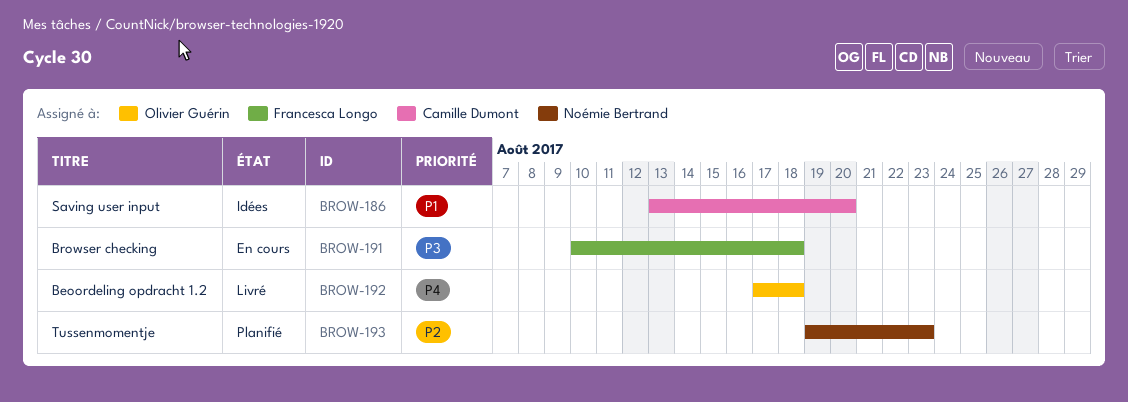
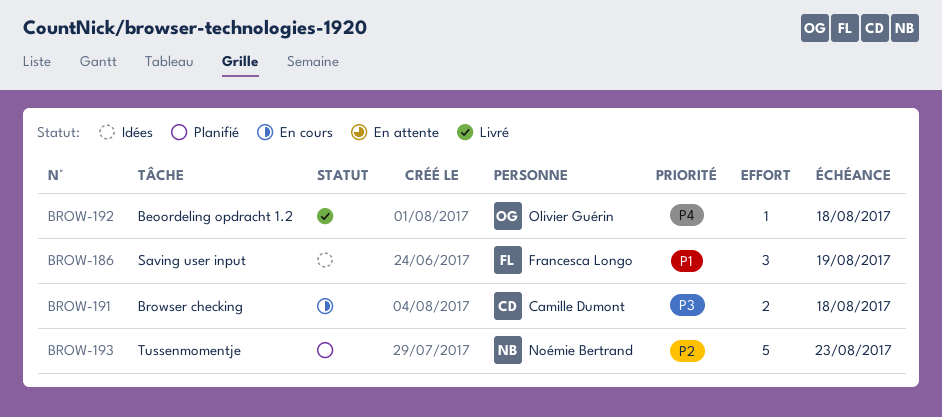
BROW-186, owner: Camille Dumont -> Francesca Longo
BROW-186, due: Aug 20 -> Aug 19
BROW-191, owner: Francesca Longo -> Camille Dumont

